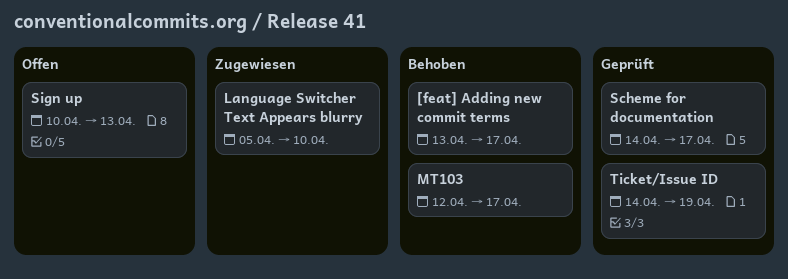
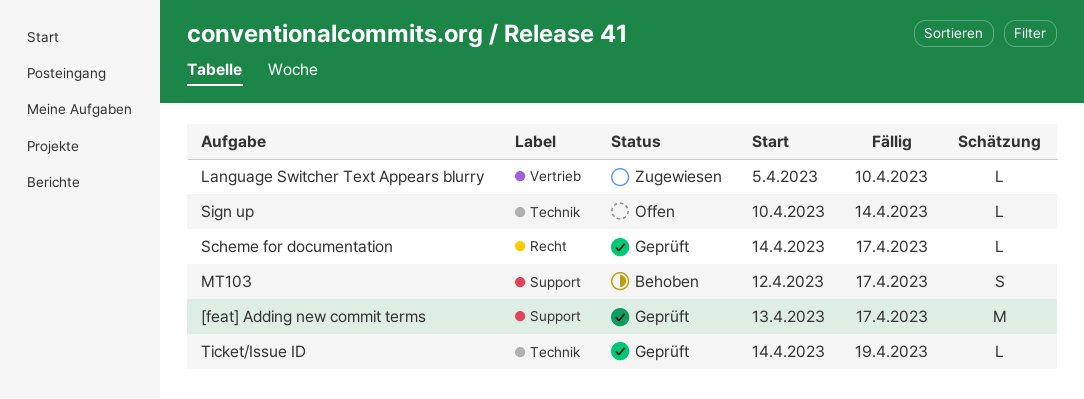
[feat] Adding new commit terms, status: Behoben -> Geprüft
Sign up, due: Apr 13 -> Apr 14

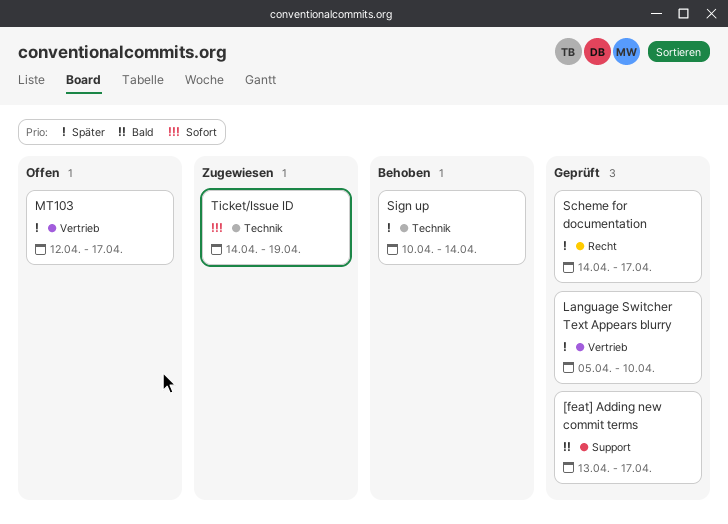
Language Switcher Text Appears blurry, status: Zugewiesen -> Geprüft
MT103, status: Behoben -> Offen
MT103, label: Support -> Vertrieb
Sign up, status: Offen -> Behoben
Ticket/Issue ID, status: Geprüft -> Zugewiesen

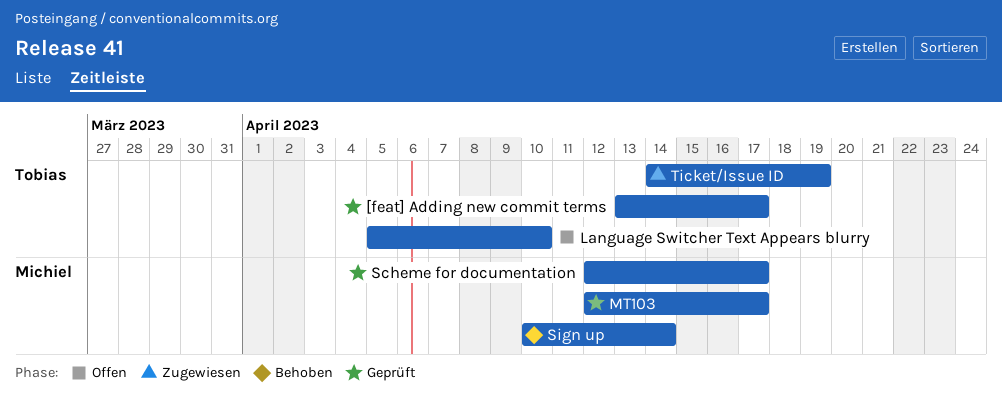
Language Switcher Text Appears blurry, status: Geprüft -> Offen
MT103, status: Offen -> Geprüft
Scheme for documentation, start: Apr 14 -> Apr 12

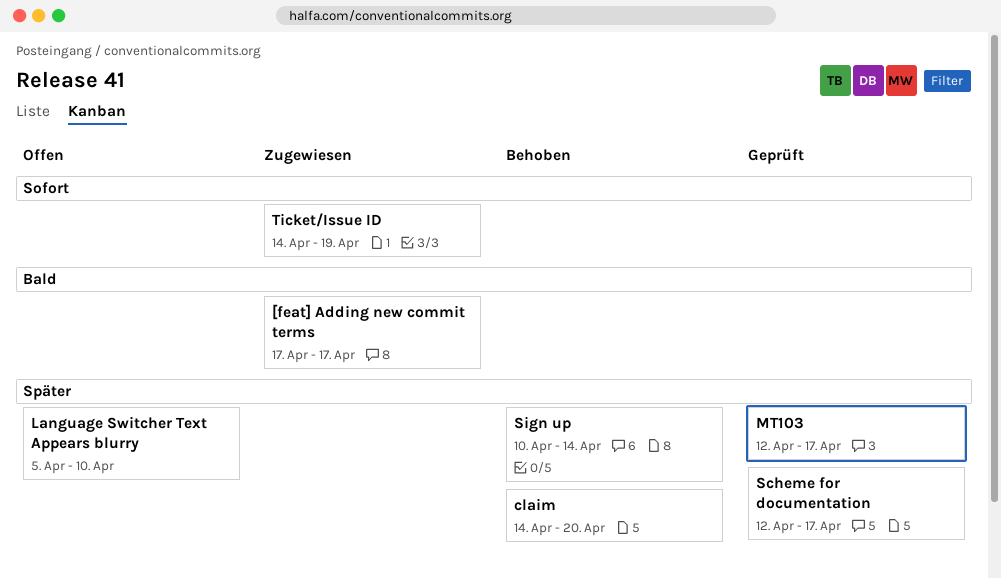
[feat] Adding new commit terms, status: Geprüft -> Zugewiesen
[feat] Adding new commit terms, start: Apr 13 -> Apr 17
claim: none -> present

